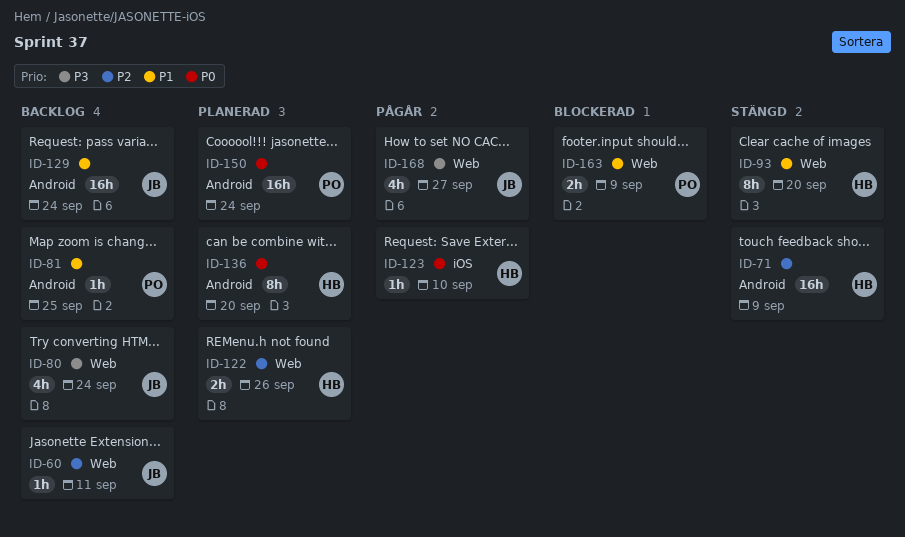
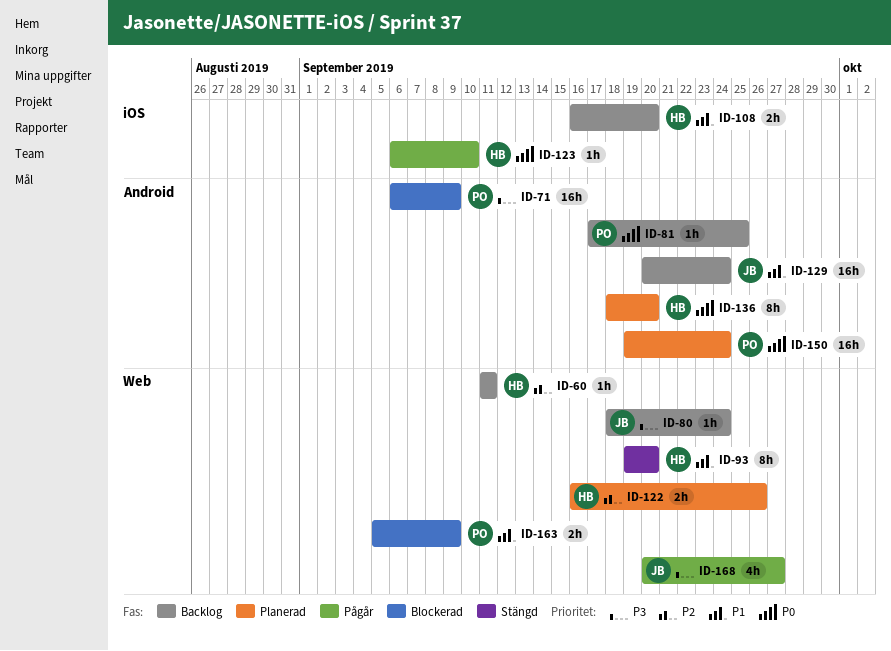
ID-60, owner: JB -> HB
ID-71, status: Stängd -> Blockerad
ID-71, owner: HB -> PO
ID-71, priority: P2 -> P3
ID-80, estimate: 4h -> 1h
ID-81, priority: P1 -> P0
ID-108: none -> present

